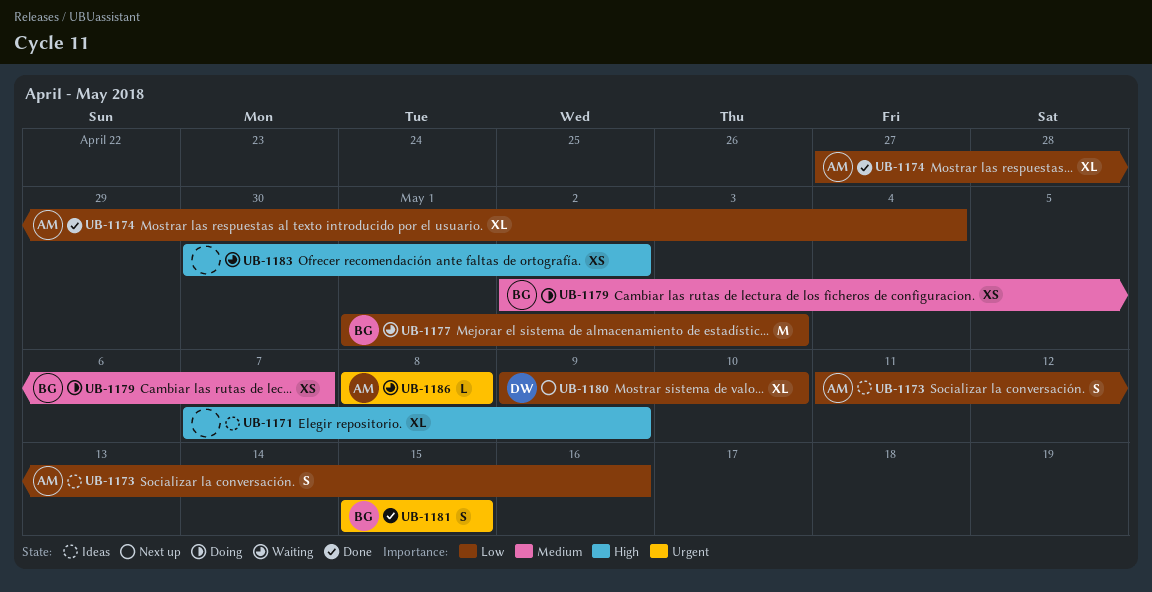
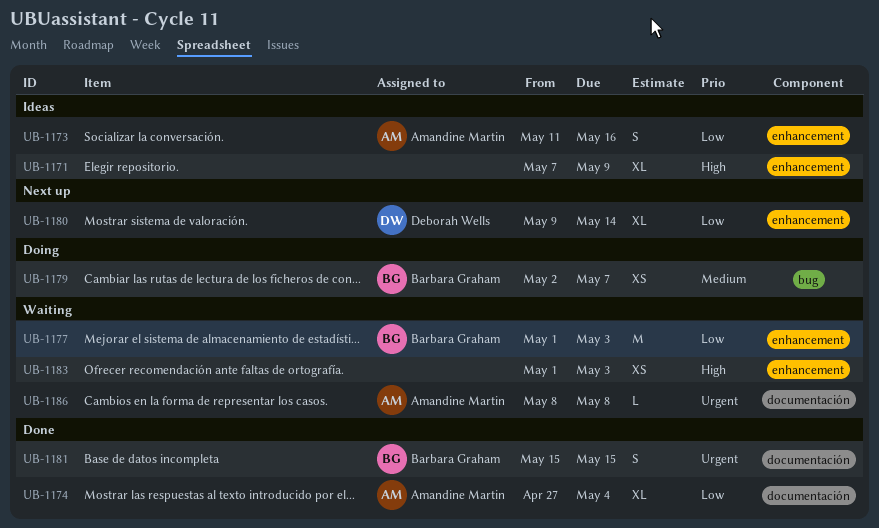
UB-1180, due: May 10 -> May 14
UB-1183, start: Apr 30 -> May 1
UB-1183, due: May 2 -> May 3

